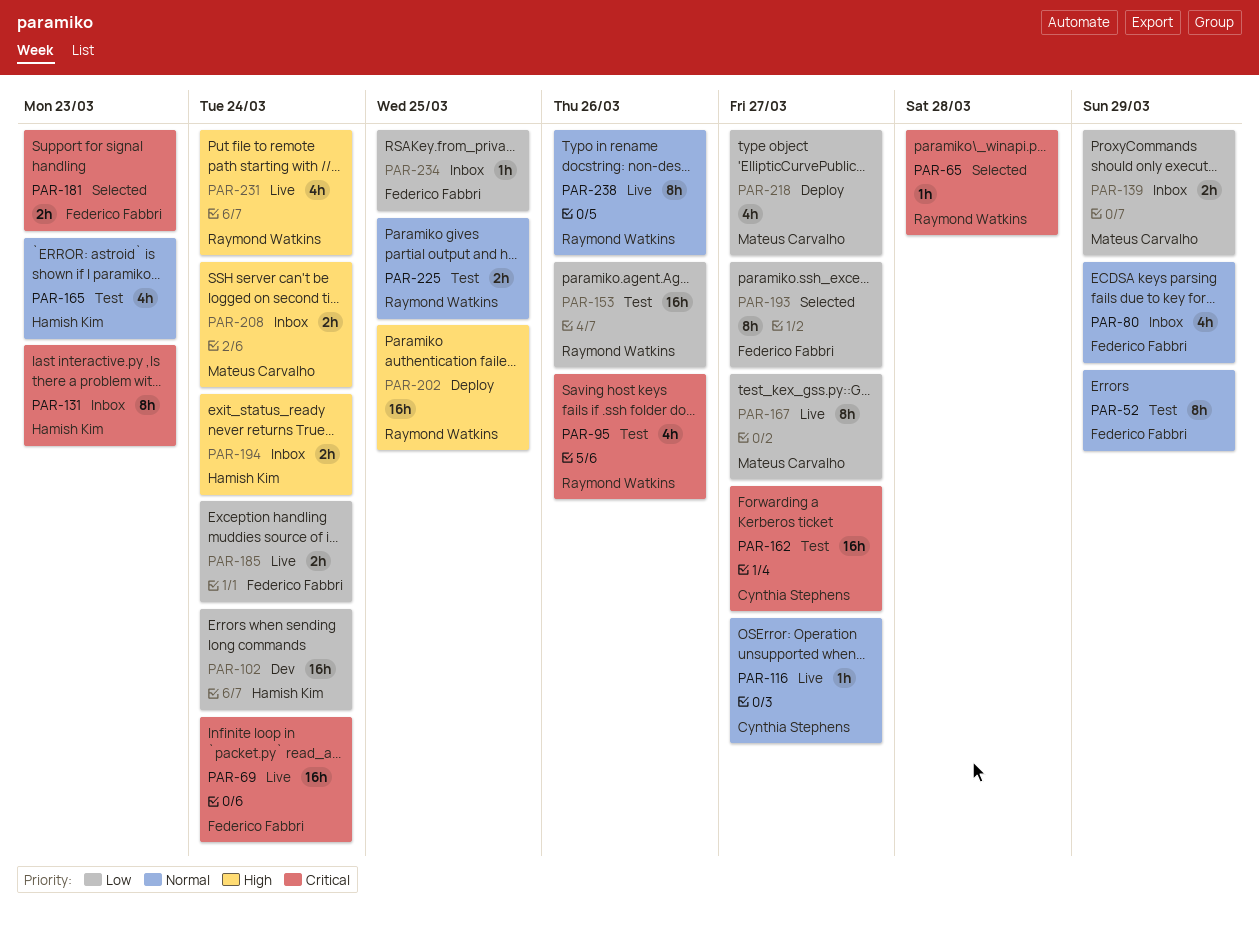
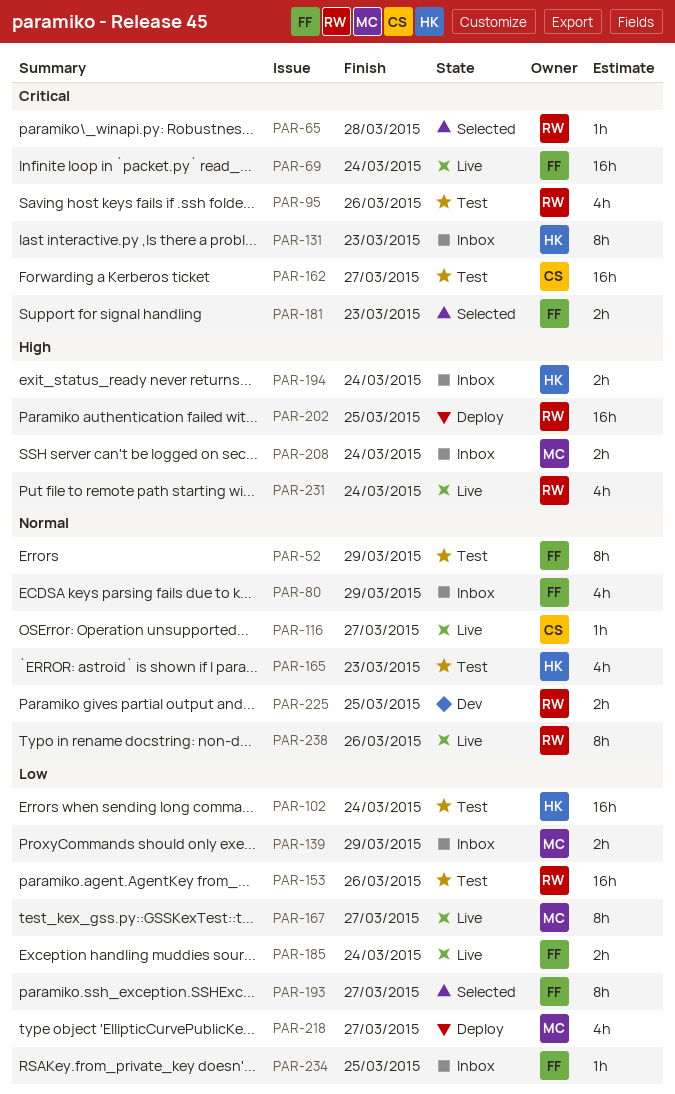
PAR-102, status: Dev -> Test
PAR-225, status: Test -> Dev

